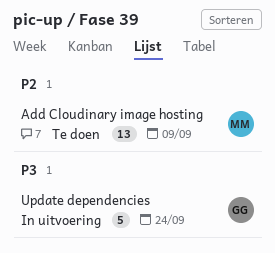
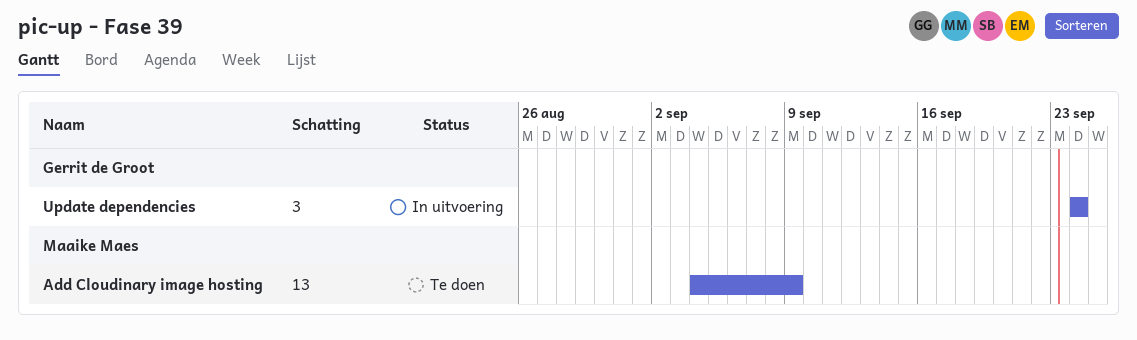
Update dependencies, estimate: 5 -> 3

